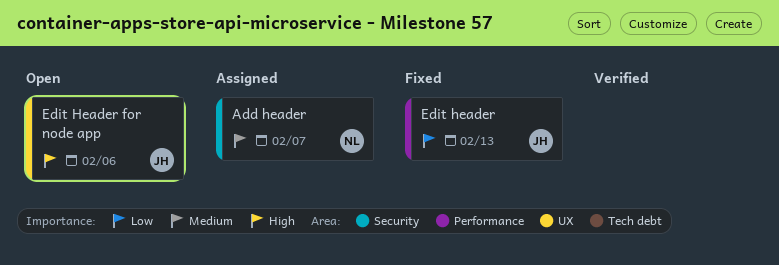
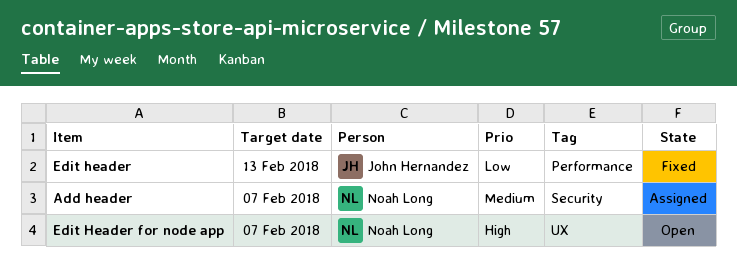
Edit Header for node app, owner: John Hernandez -> Noah Long
Edit Header for node app, due: Feb 6 -> Feb 7

